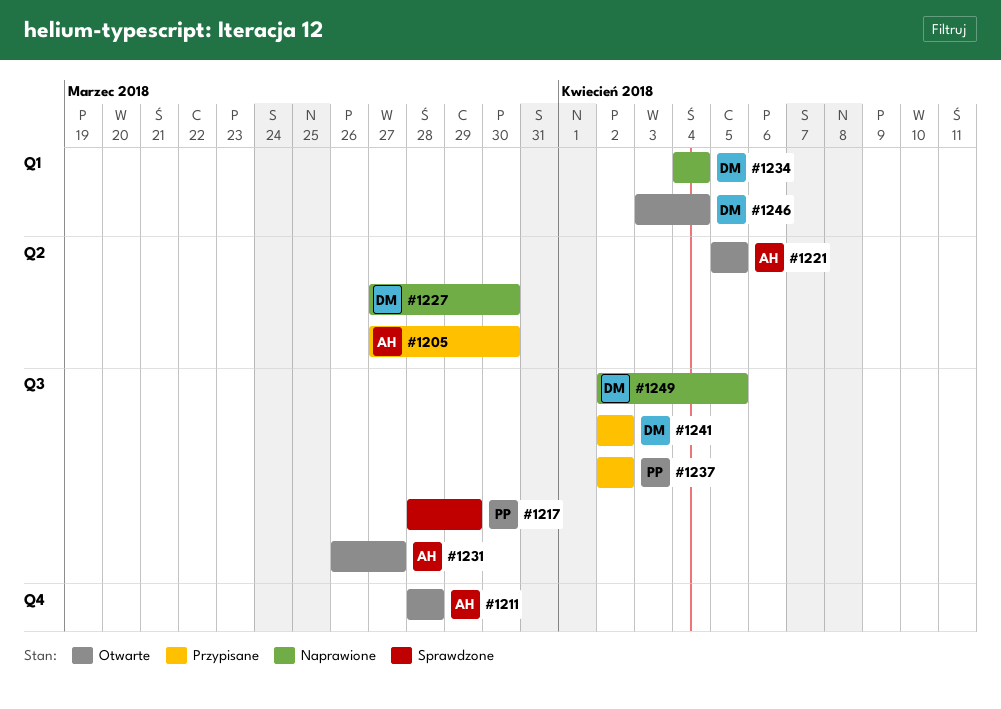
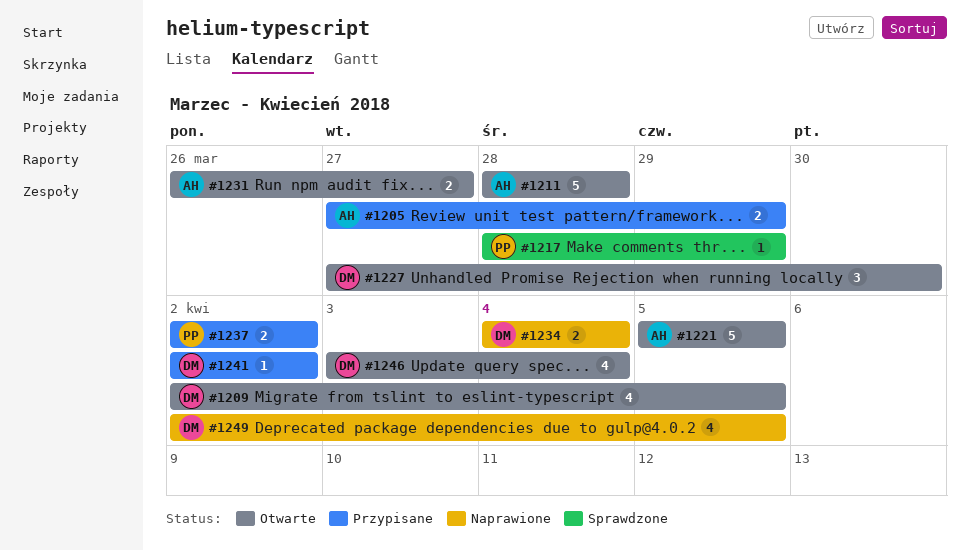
#1205, due: Mar 30 -> Mar 29
#1209: none -> present
#1227, status: Naprawione -> Otwarte

